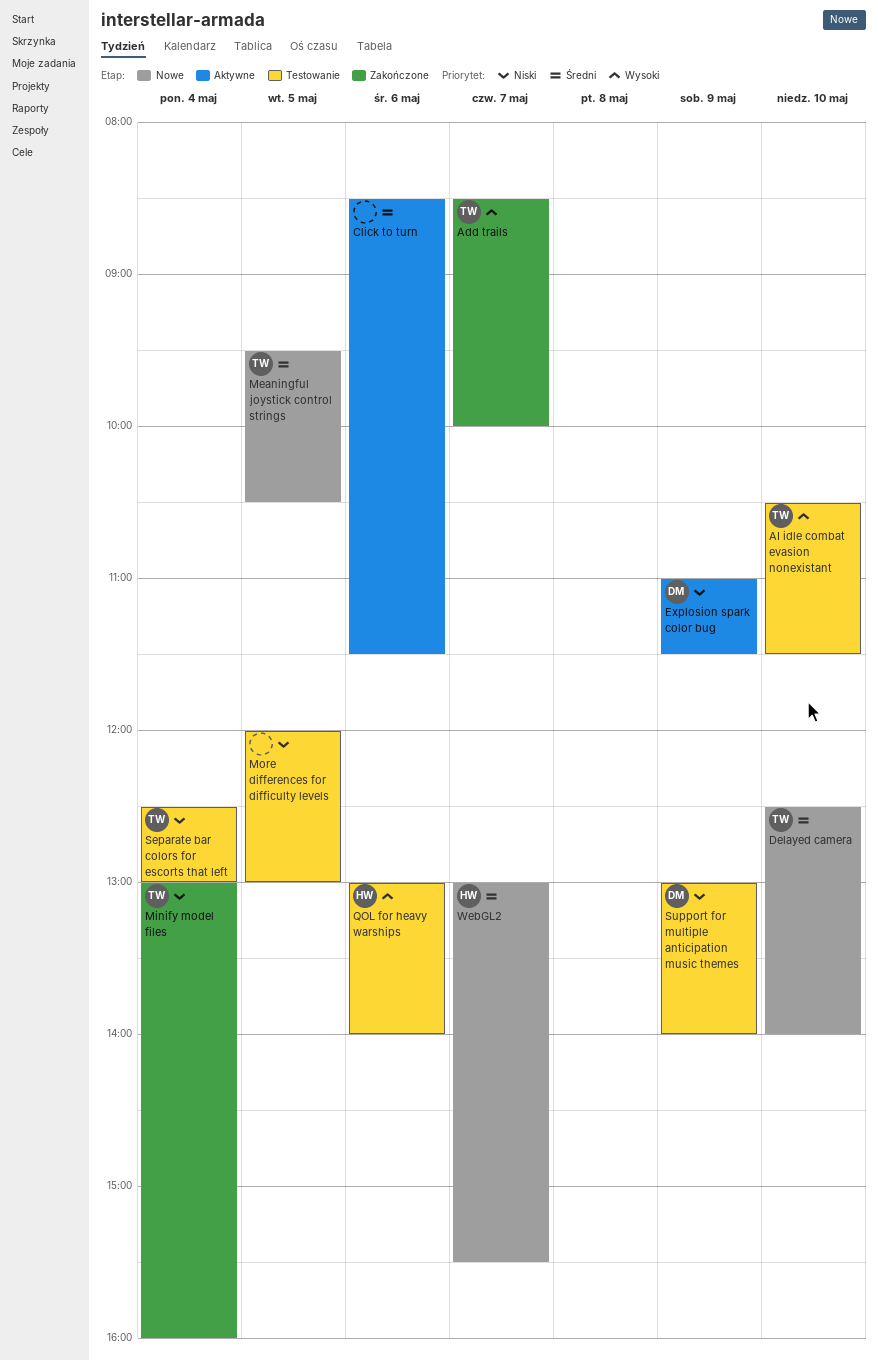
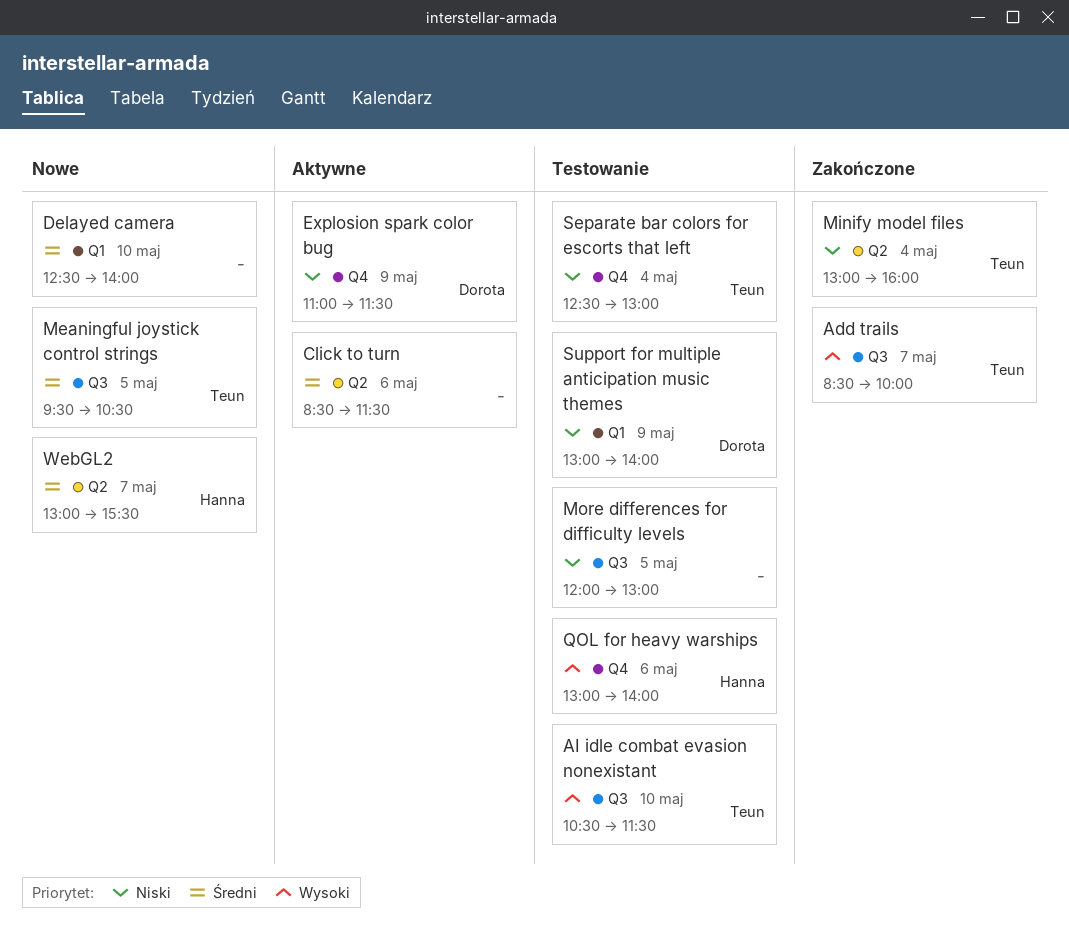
Delayed camera, owner: Teun -> none

